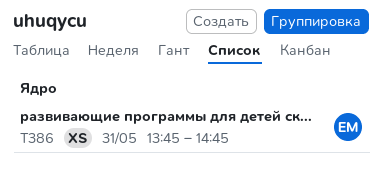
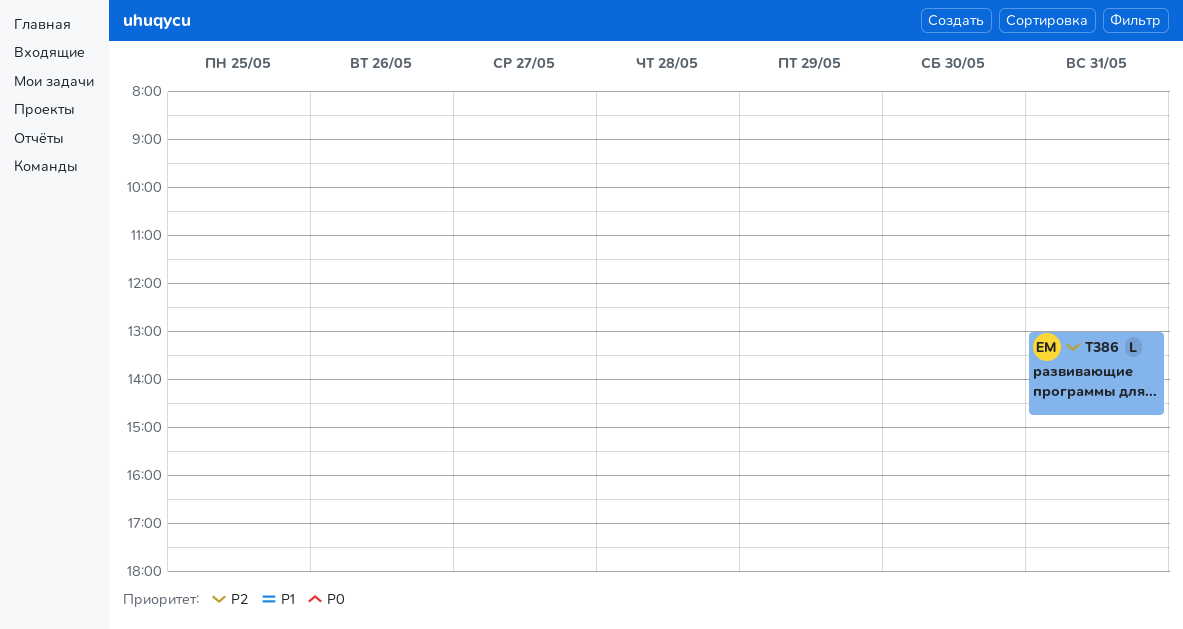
T386, estimate: XS -> L
T386, begins: 13:45 -> 13:00

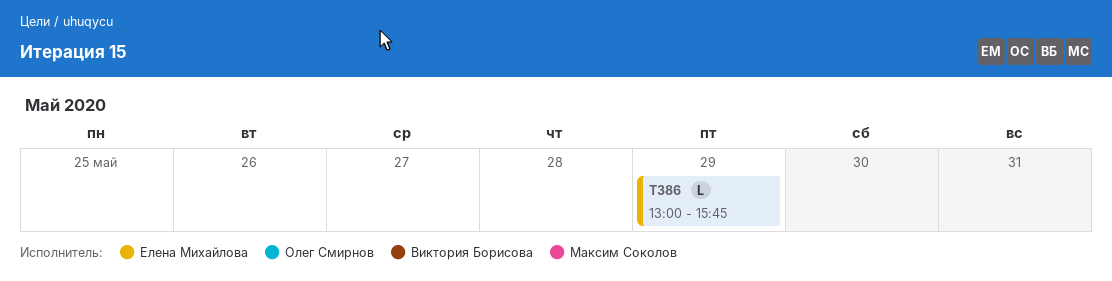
T386, day: May 31 -> May 29
T386, ends: 14:45 -> 15:45

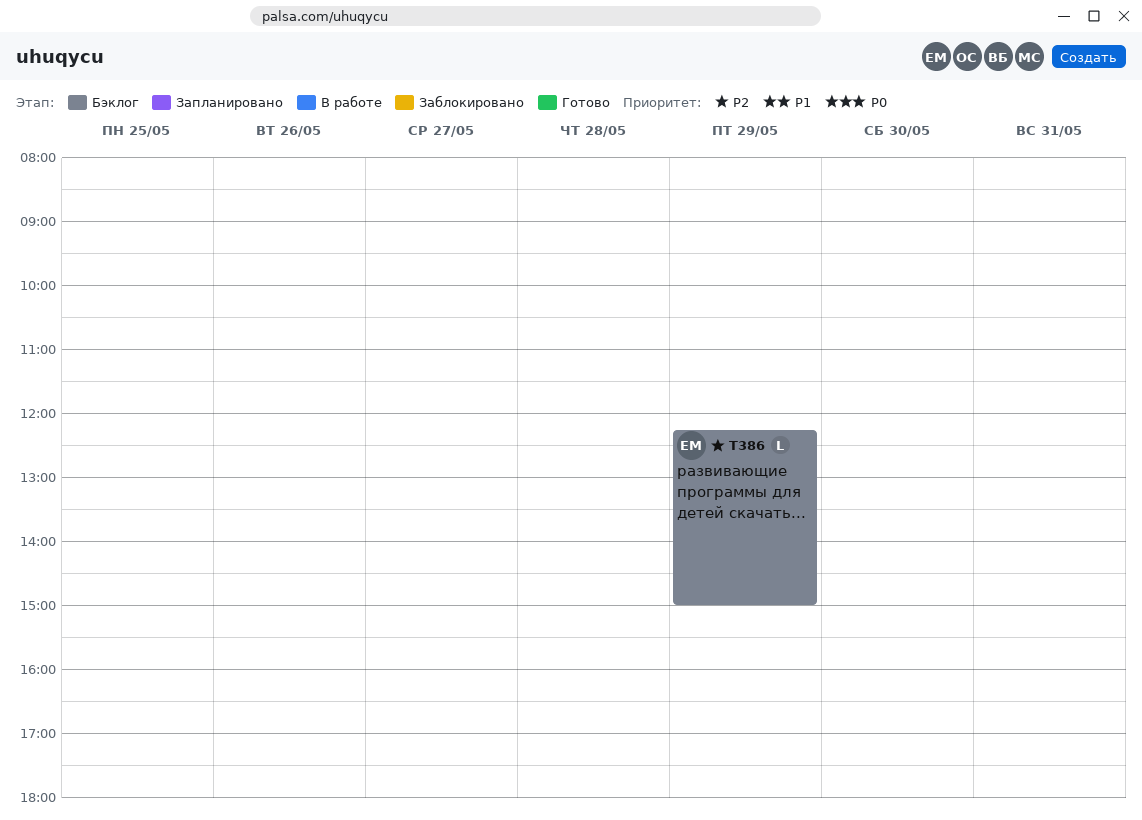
T386, begins: 13:00 -> 12:15
T386, ends: 15:45 -> 15:00

